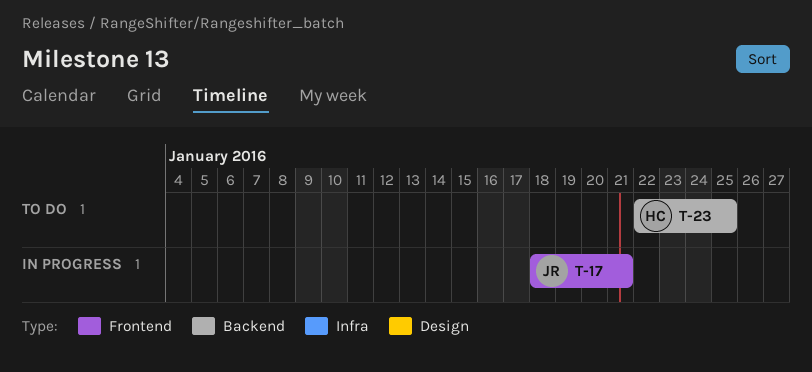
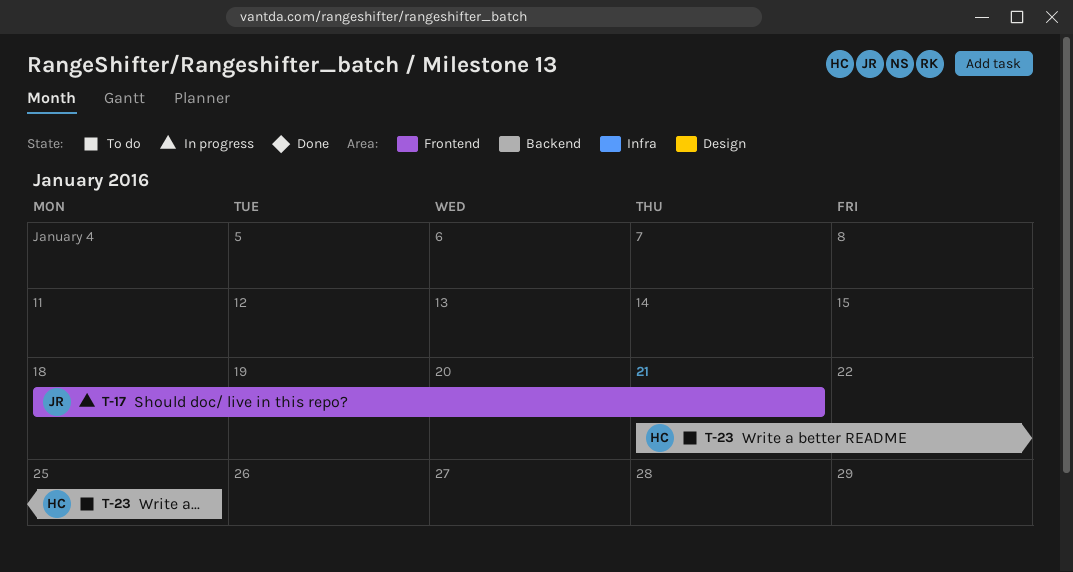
T-23, start: Jan 22 -> Jan 21

